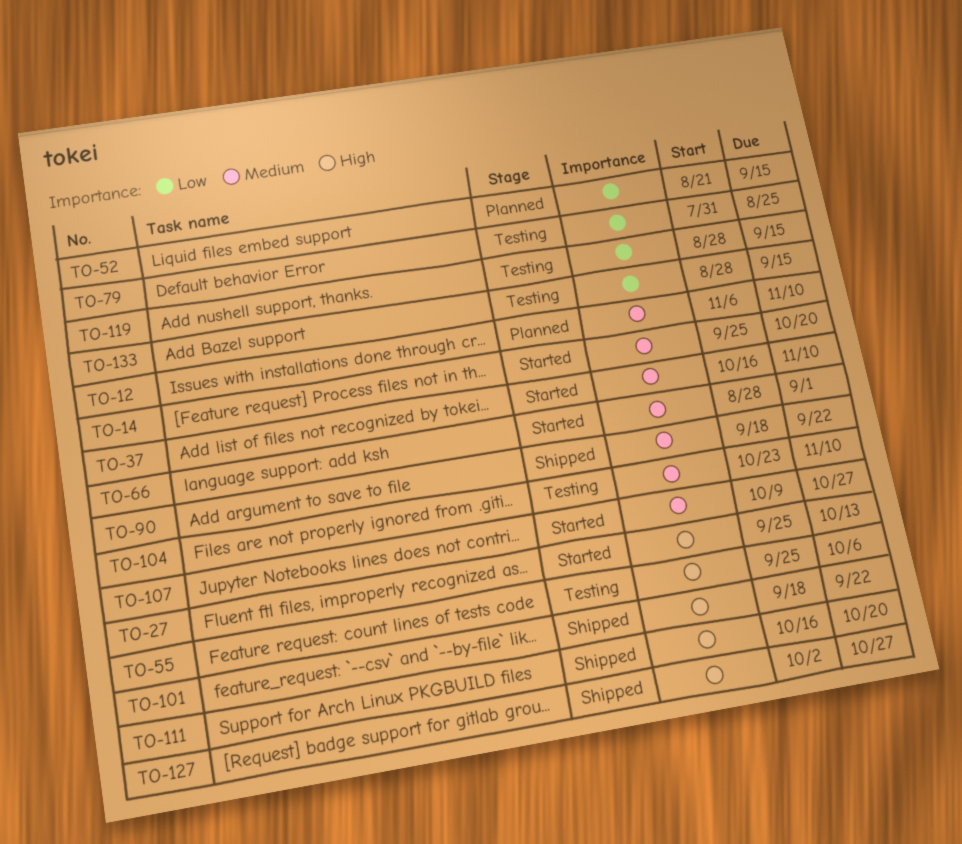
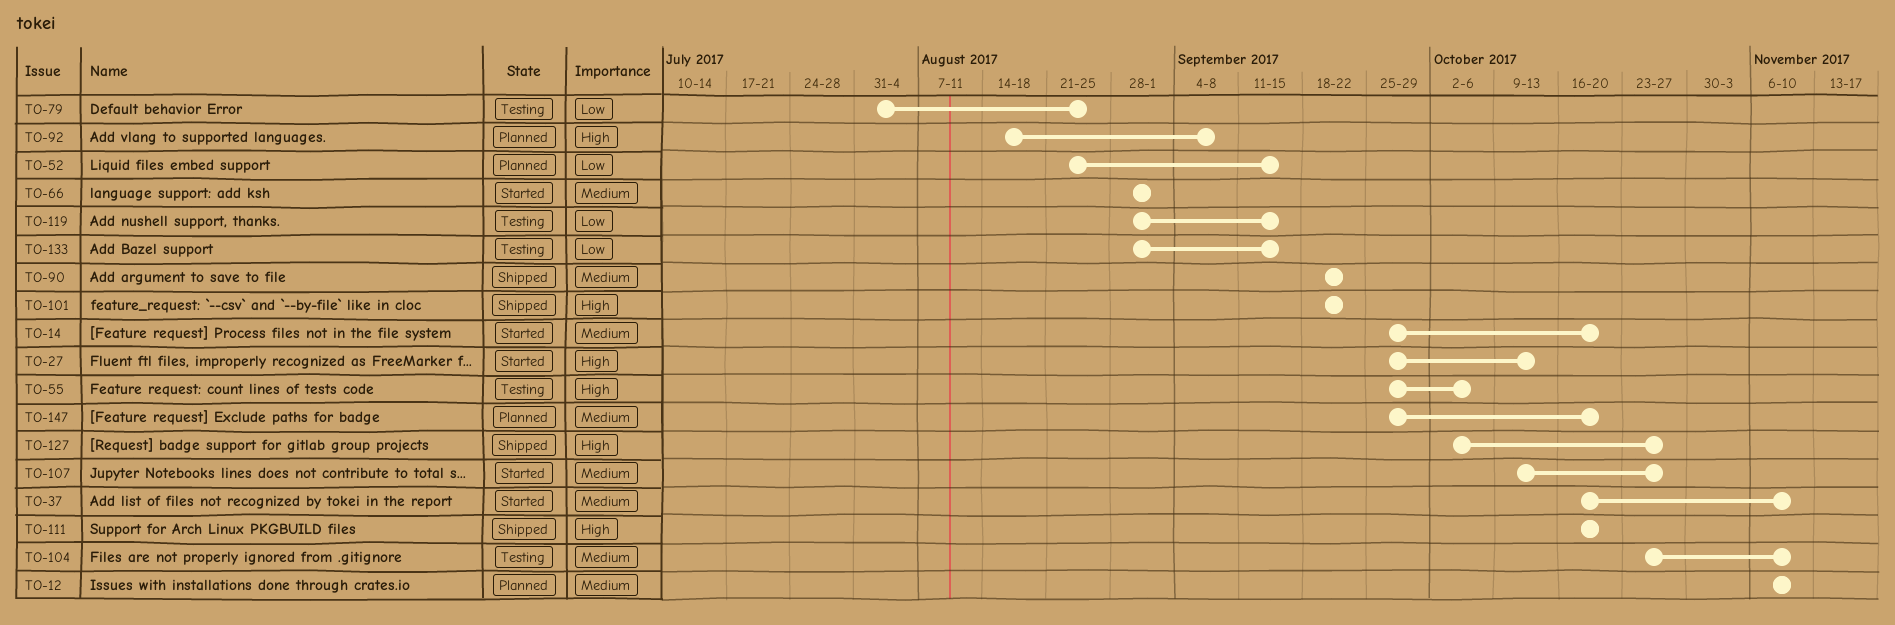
TO-92: none -> present
TO-147: none -> present

